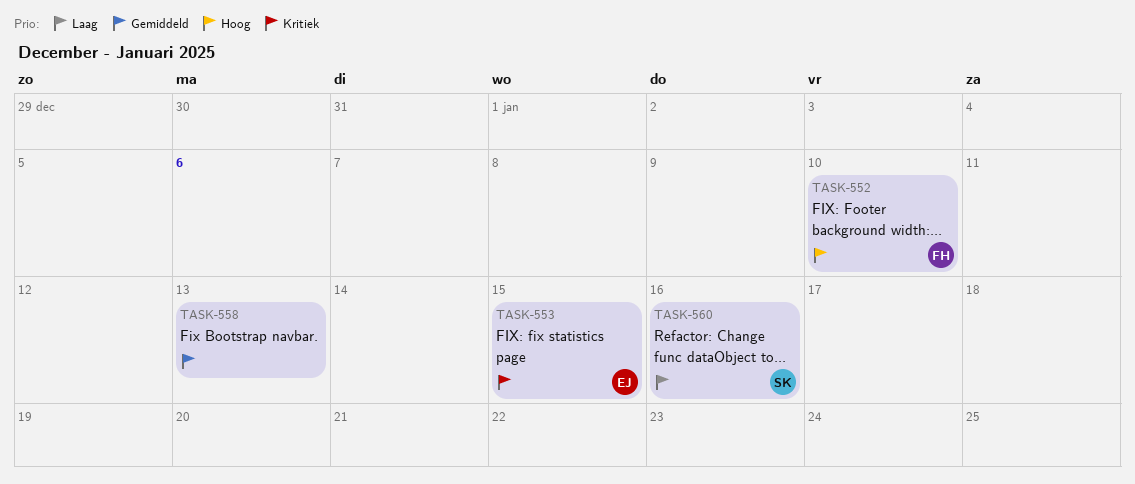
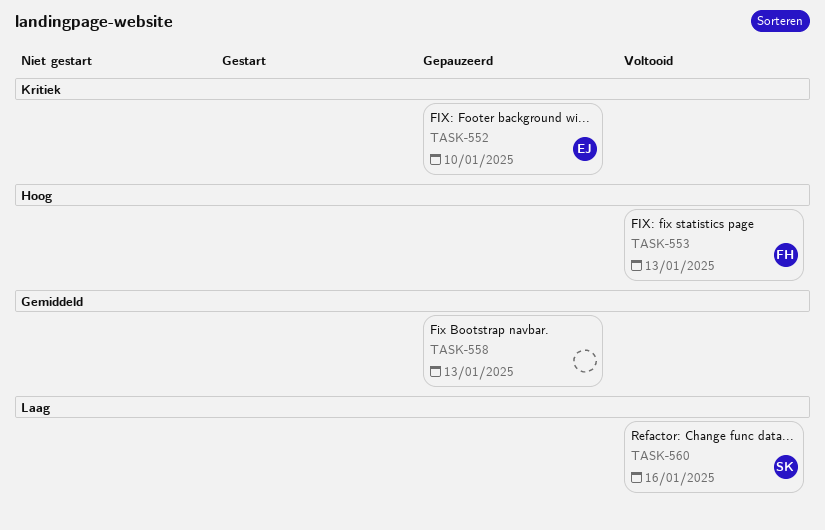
TASK-552, owner: FH -> EJ
TASK-552, priority: Hoog -> Kritiek
TASK-553, owner: EJ -> FH
TASK-553, priority: Kritiek -> Hoog
TASK-553, due: Jan 15 -> Jan 13

